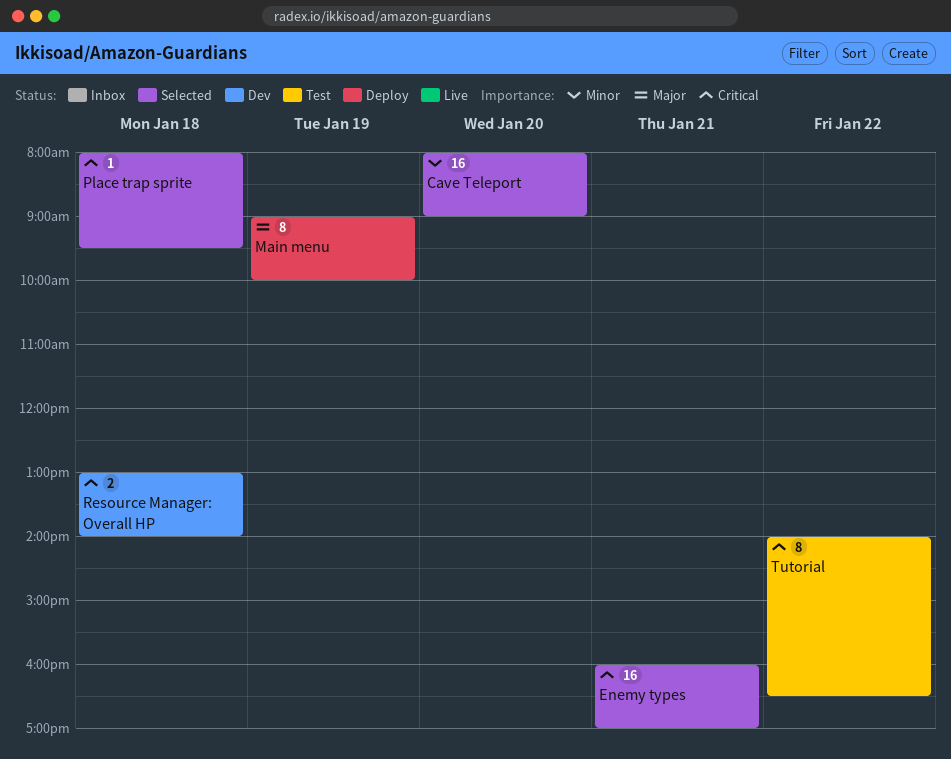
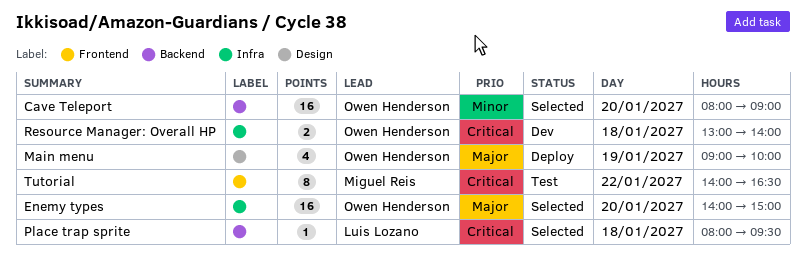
Enemy types, priority: Critical -> Major
Enemy types, day: Jan 21 -> Jan 20
Enemy types, begins: 16:00 -> 14:00
Enemy types, ends: 17:00 -> 15:00
Main menu, estimate: 8 -> 4

